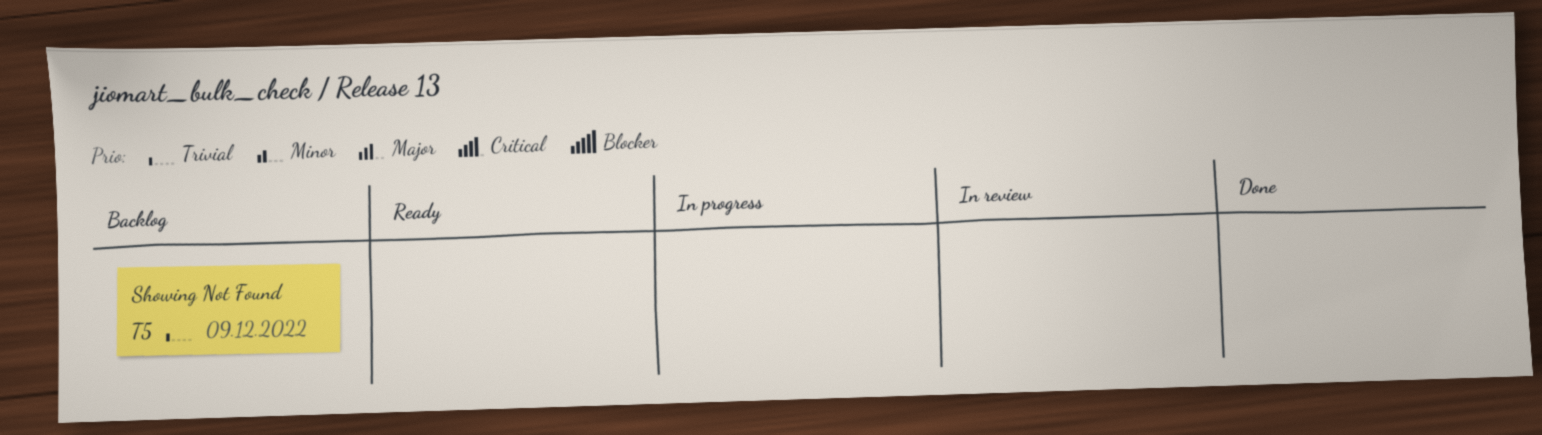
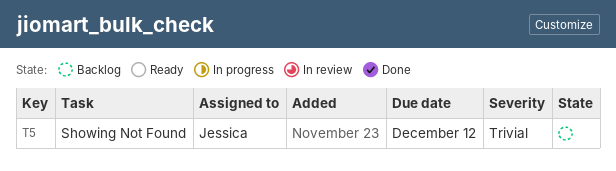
T5, due: Dec 9 -> Dec 12

